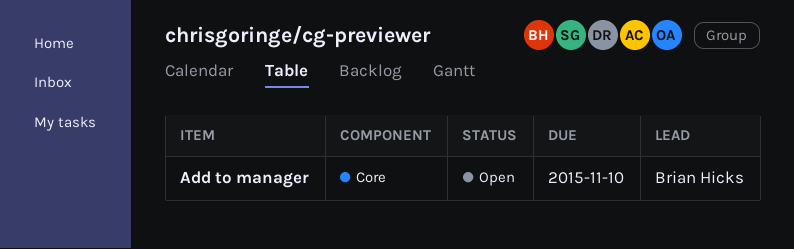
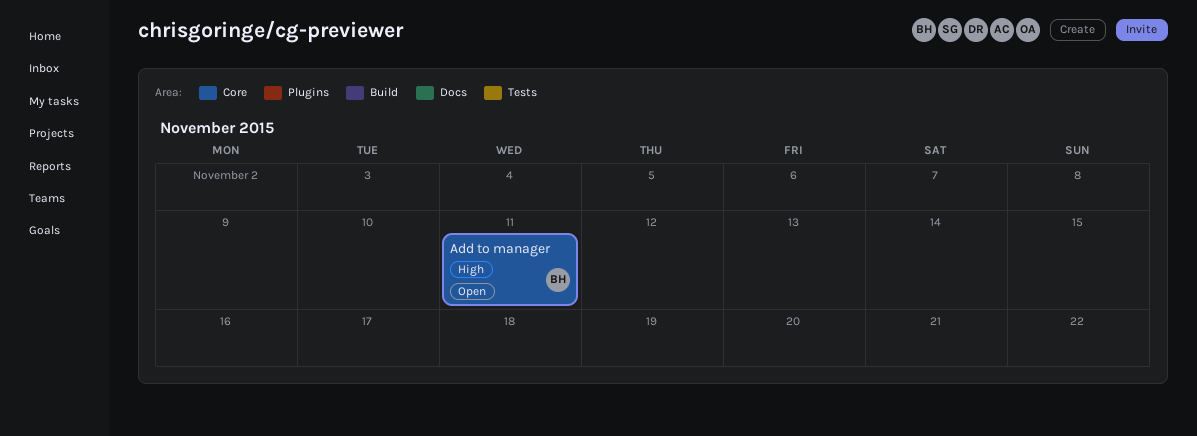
Add to manager, due: Nov 10 -> Nov 11

